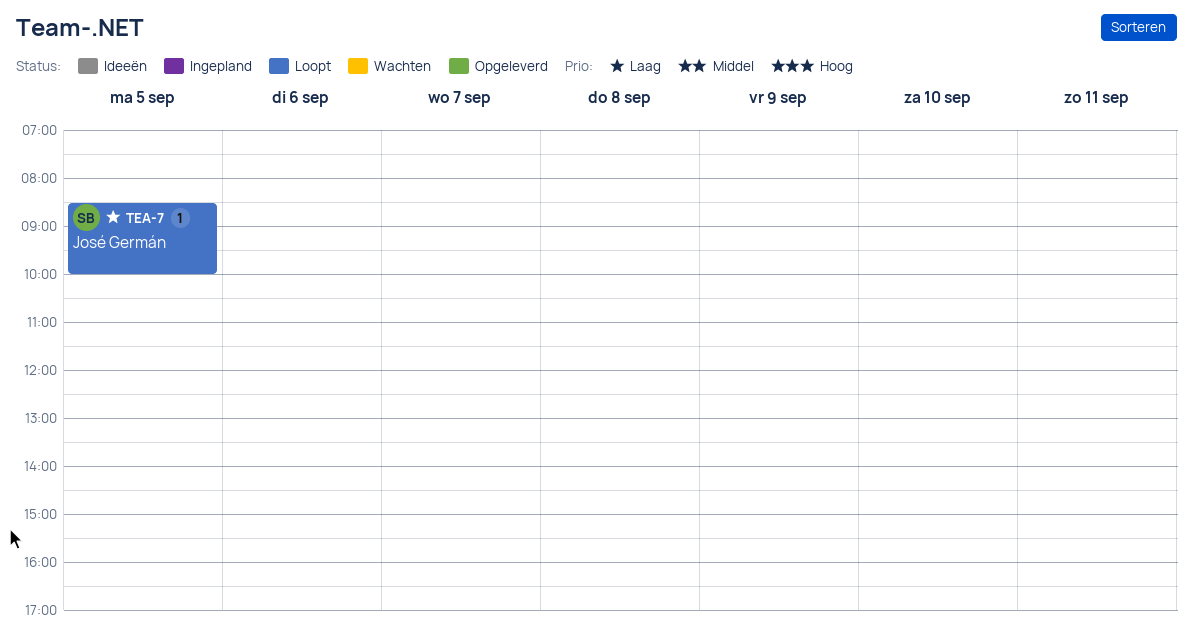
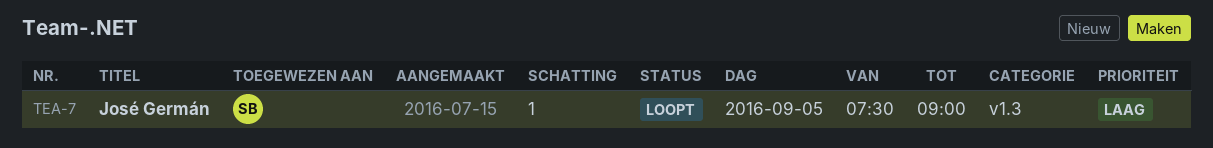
TEA-7, begins: 08:30 -> 07:30
TEA-7, ends: 10:00 -> 09:00

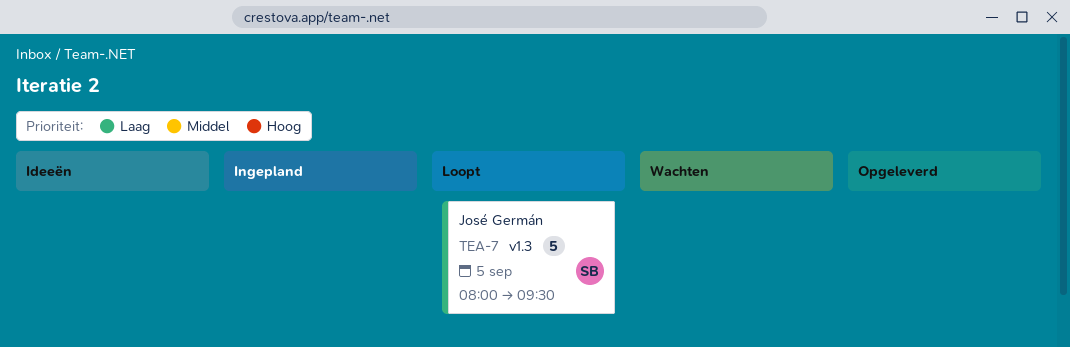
TEA-7, estimate: 1 -> 5
TEA-7, begins: 07:30 -> 08:00
TEA-7, ends: 09:00 -> 09:30

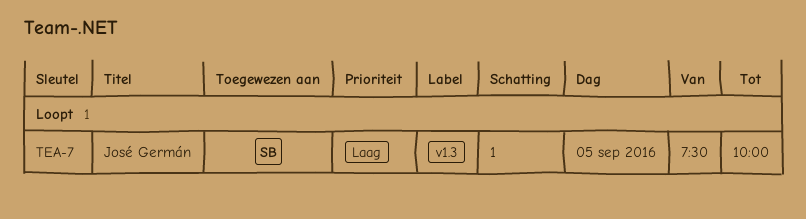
TEA-7, estimate: 5 -> 1
TEA-7, begins: 08:00 -> 07:30
TEA-7, ends: 09:30 -> 10:00

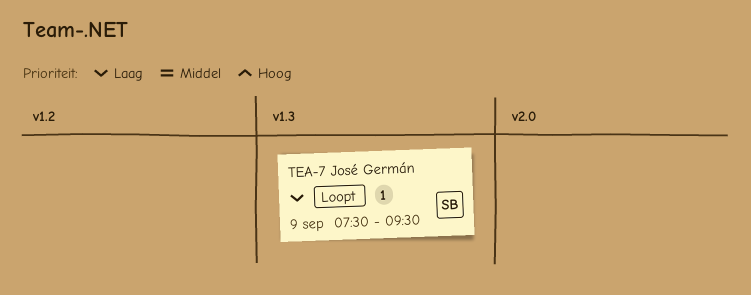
TEA-7, day: Sep 5 -> Sep 9
TEA-7, ends: 10:00 -> 09:30

